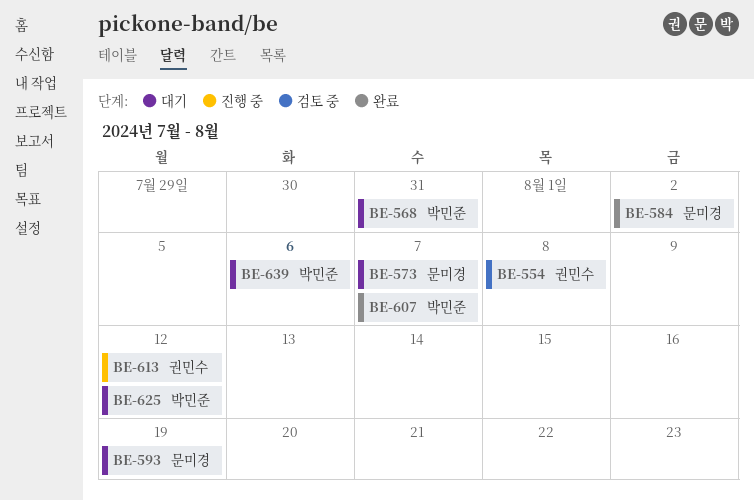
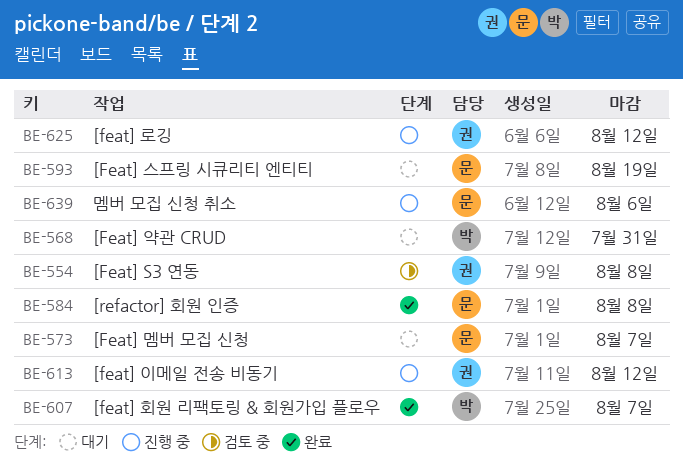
BE-584, due: Aug 2 -> Aug 8
BE-625, status: 대기 -> 진행 중
BE-625, owner: 박민준 -> 권민수
BE-639, status: 대기 -> 진행 중
BE-639, owner: 박민준 -> 문미경

